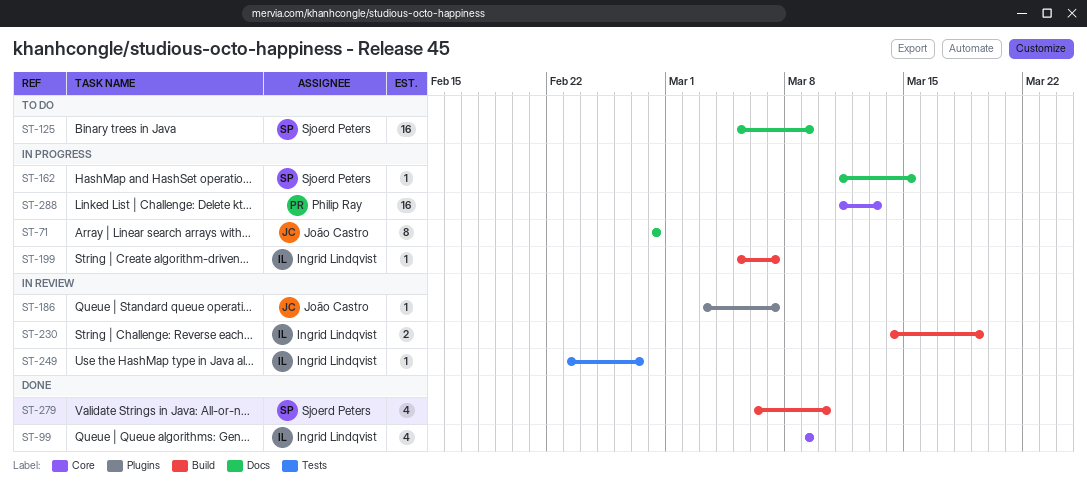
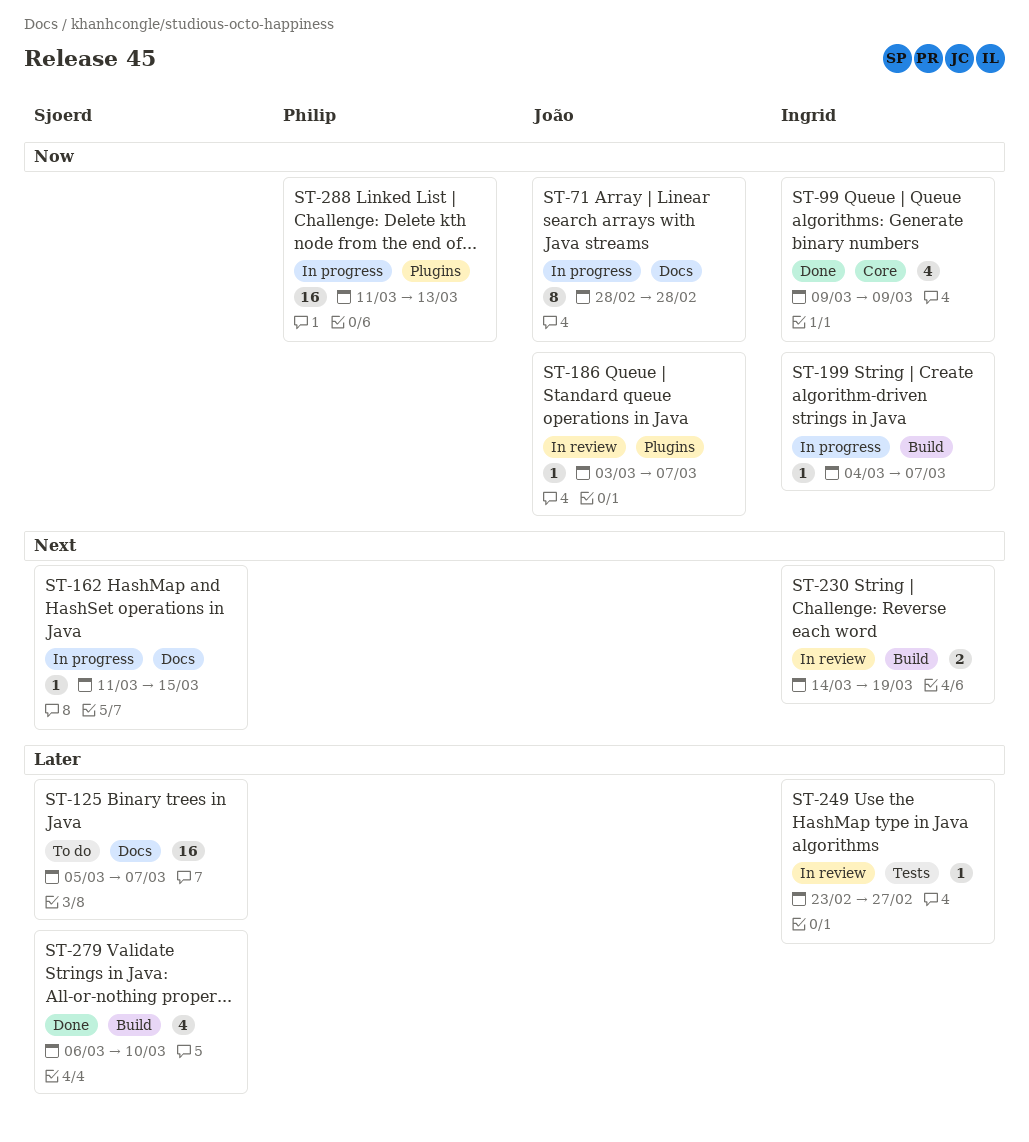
ST-125, due: Mar 9 -> Mar 7
ST-199, start: Mar 5 -> Mar 4
ST-288, label: Core -> Plugins

